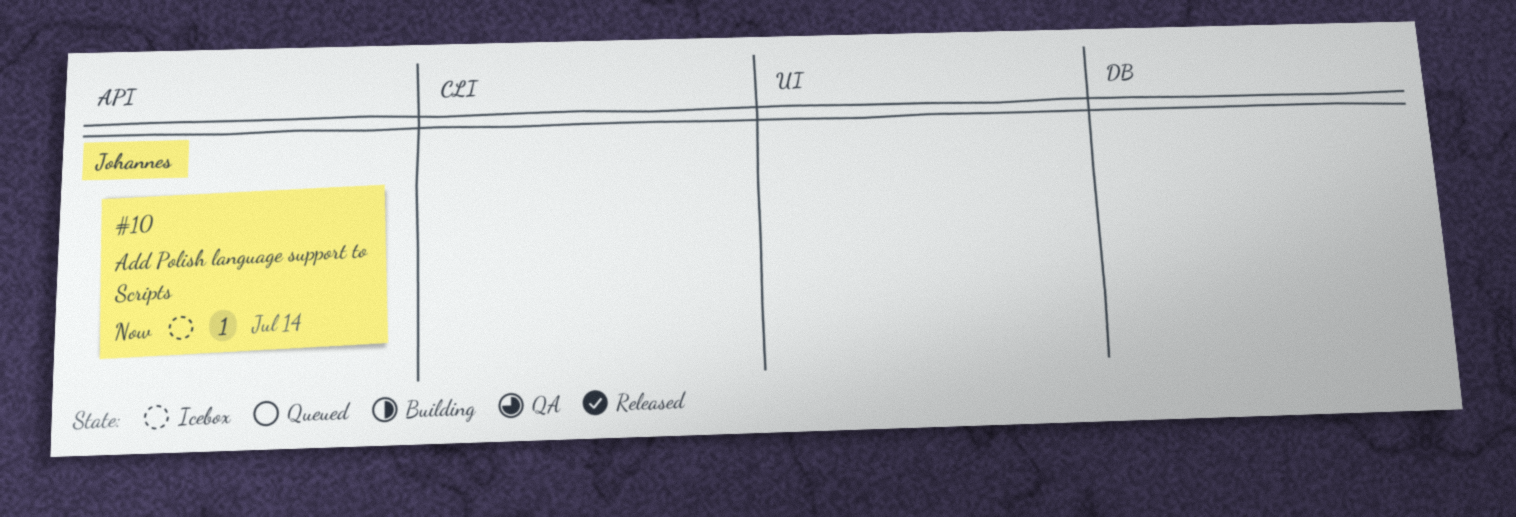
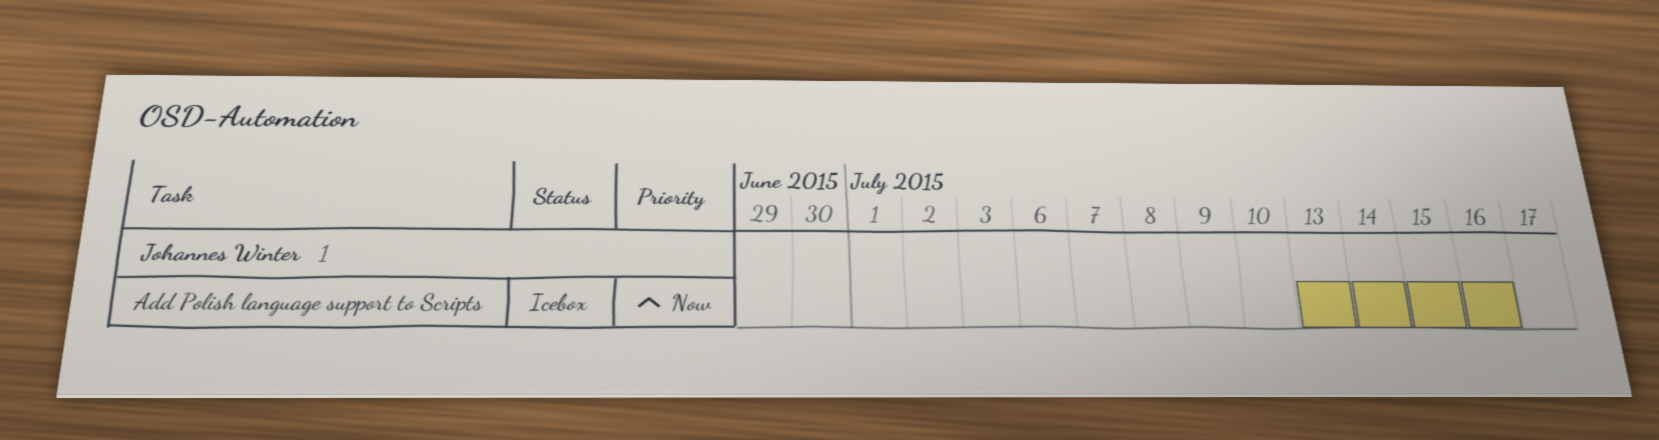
Add Polish language support to Scripts, due: Jul 14 -> Jul 16

